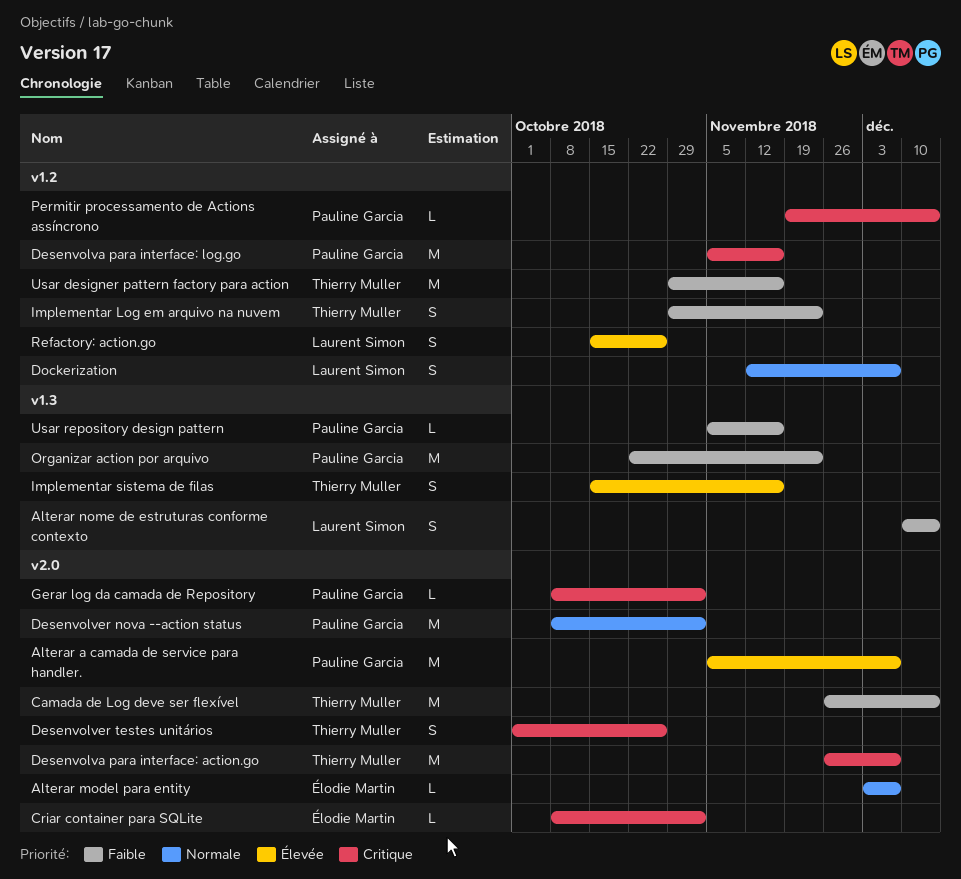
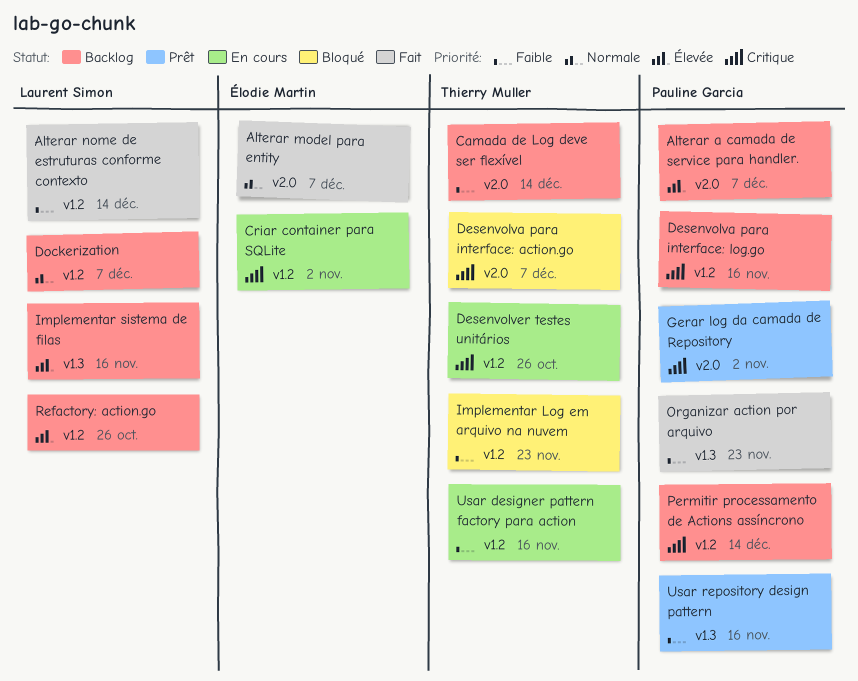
Alterar nome de estruturas conforme contexto, label: v1.3 -> v1.2
Criar container para SQLite, label: v2.0 -> v1.2
Desenvolver nova --action status: present -> none
Desenvolver testes unitários, label: v2.0 -> v1.2
Implementar sistema de filas, owner: Thierry Muller -> Laurent Simon

